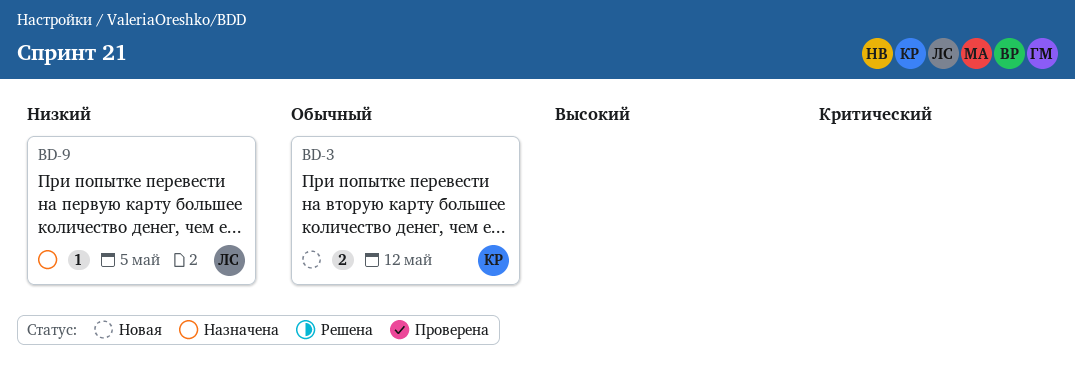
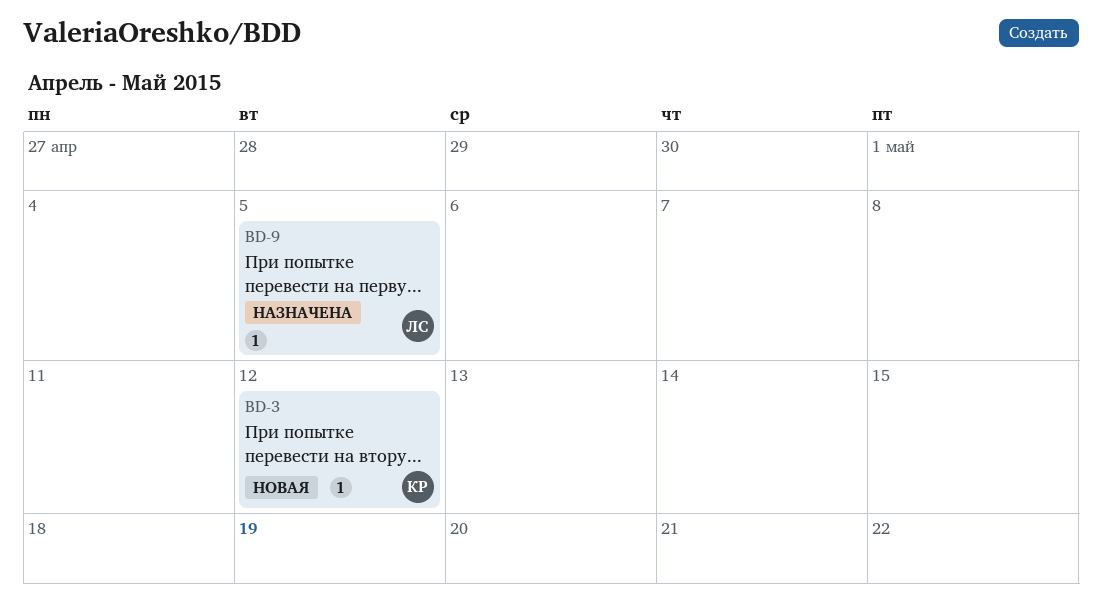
BD-3, estimate: 2 -> 1

